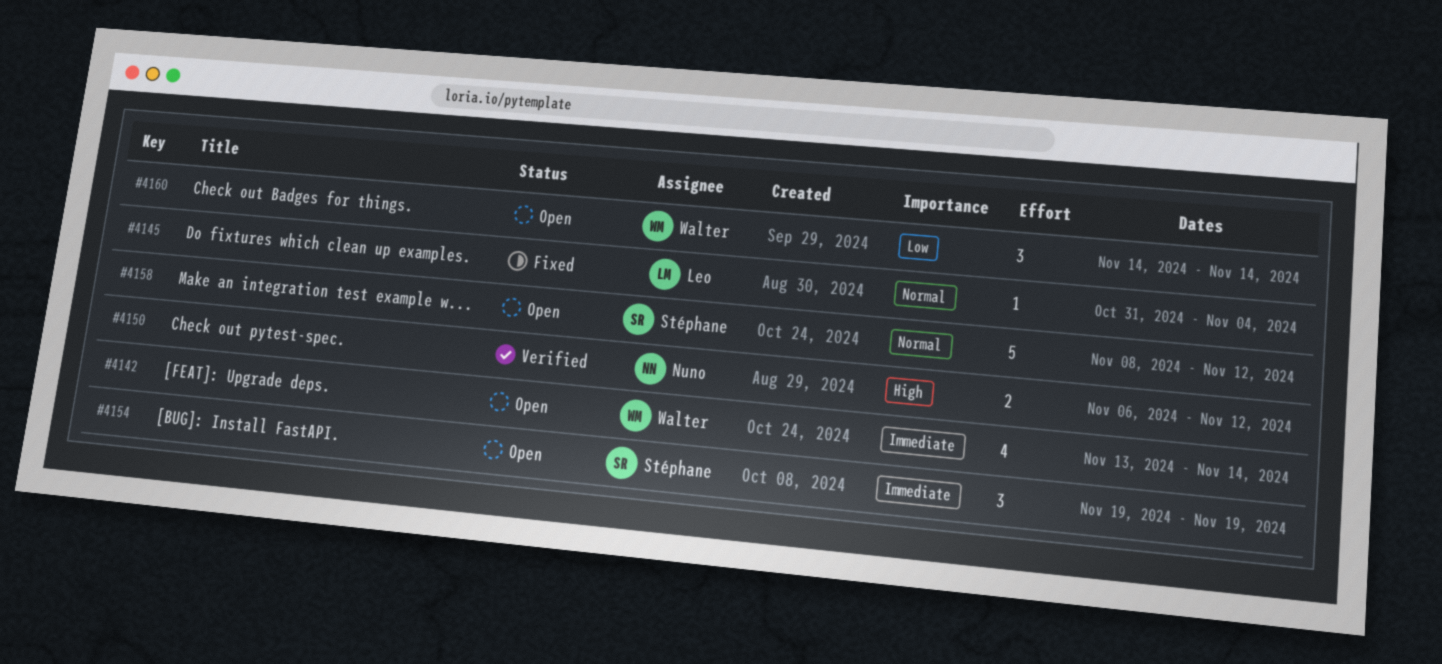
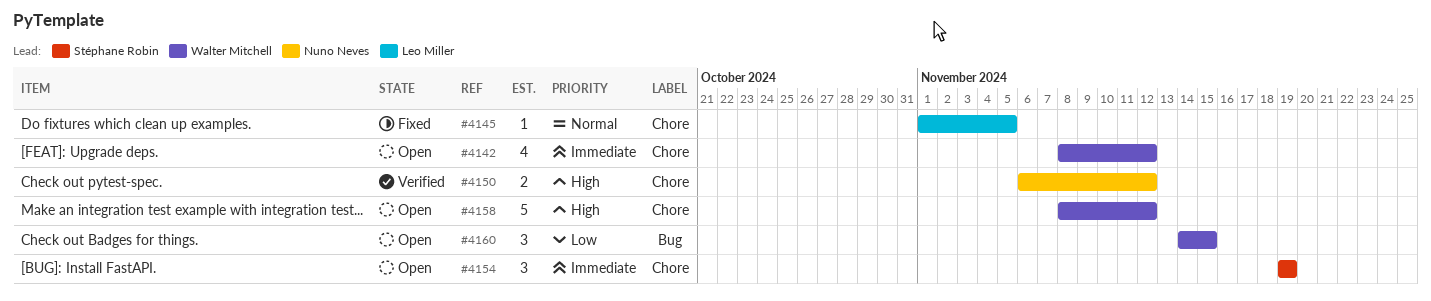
#4142, start: Nov 13 -> Nov 8
#4142, due: Nov 14 -> Nov 12
#4145, start: Oct 31 -> Nov 1
#4145, due: Nov 4 -> Nov 5
#4158, owner: Stéphane Robin -> Walter Mitchell
#4158, priority: Normal -> High
#4160, due: Nov 14 -> Nov 15

